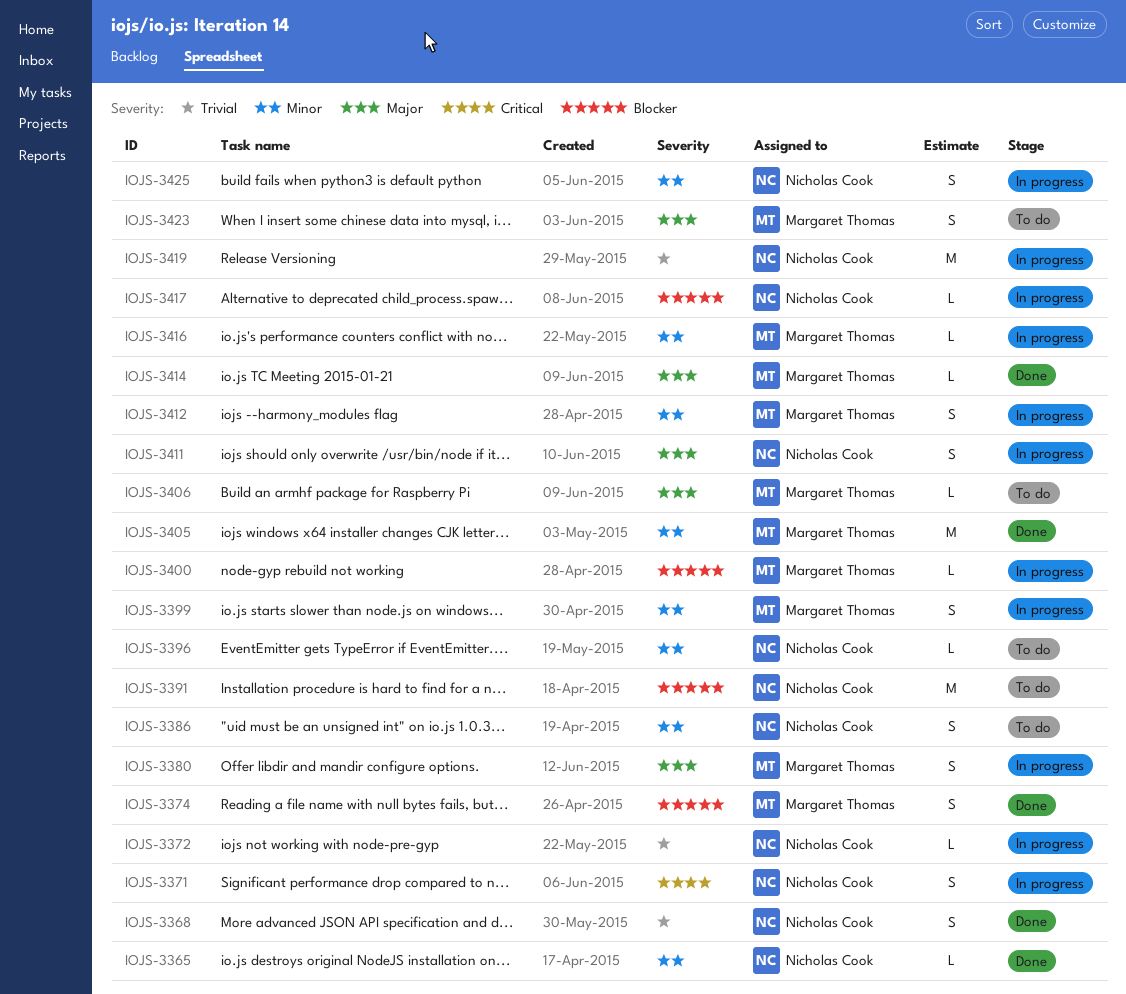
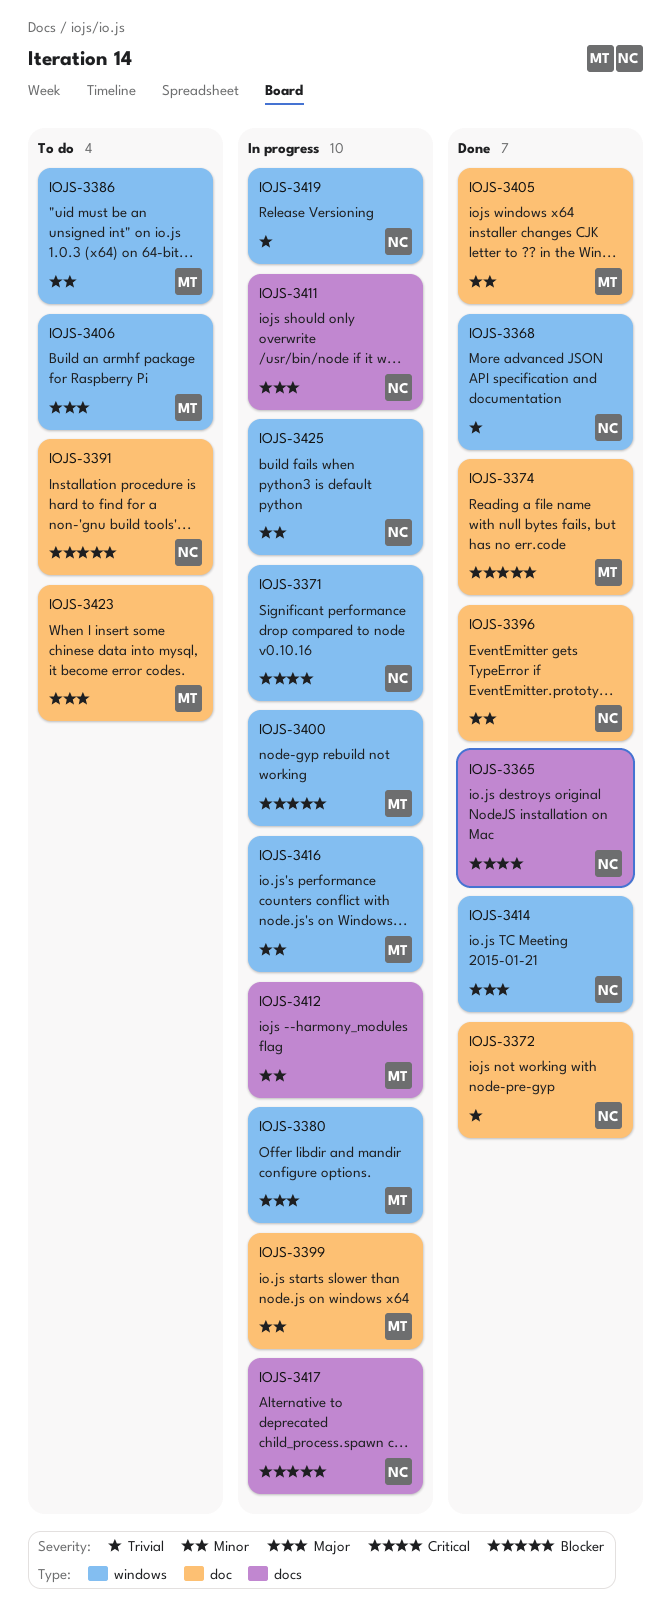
IOJS-3365, priority: Minor -> Critical
IOJS-3372, status: In progress -> Done
IOJS-3386, owner: Nicholas Cook -> Margaret Thomas
IOJS-3396, status: To do -> Done
IOJS-3414, owner: Margaret Thomas -> Nicholas Cook

